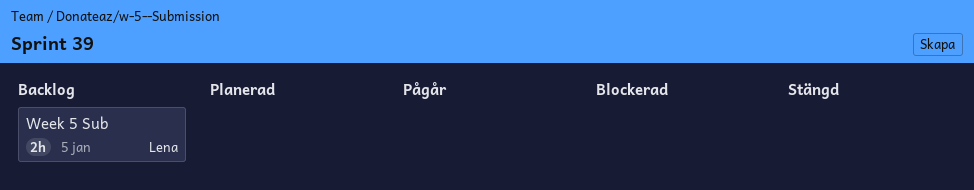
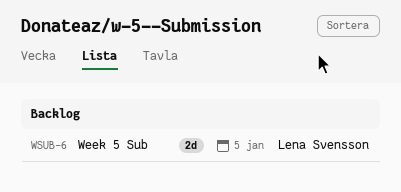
Week 5 Sub, estimate: 2h -> 2d

